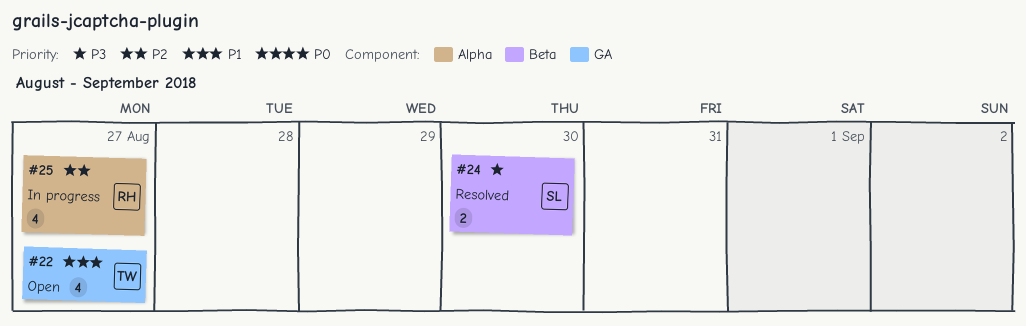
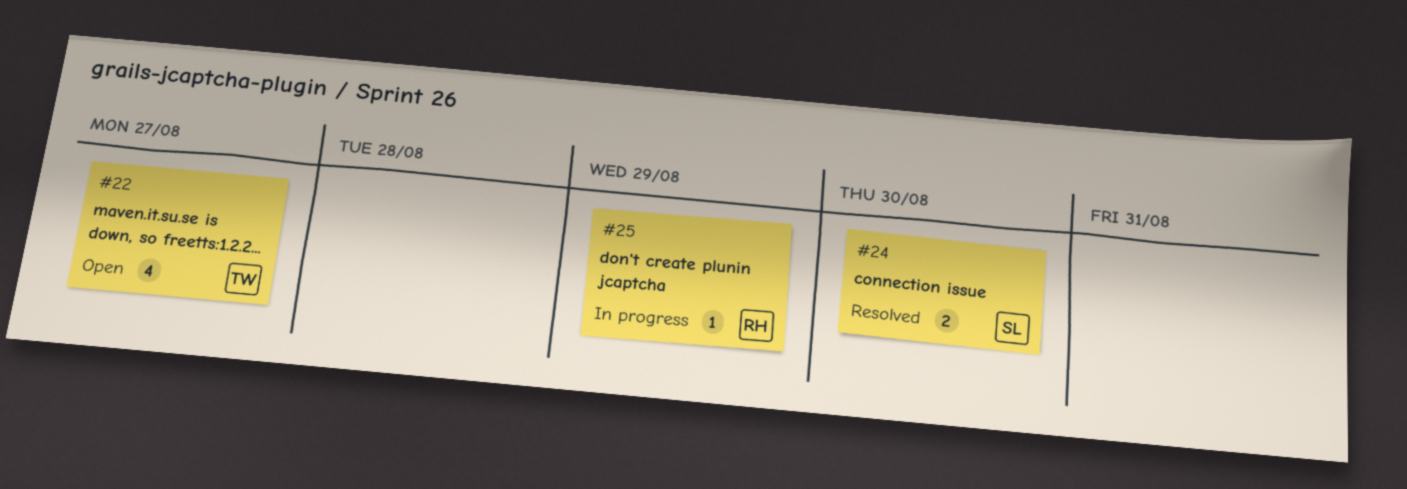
#25, estimate: 4 -> 1
#25, due: Aug 27 -> Aug 29

